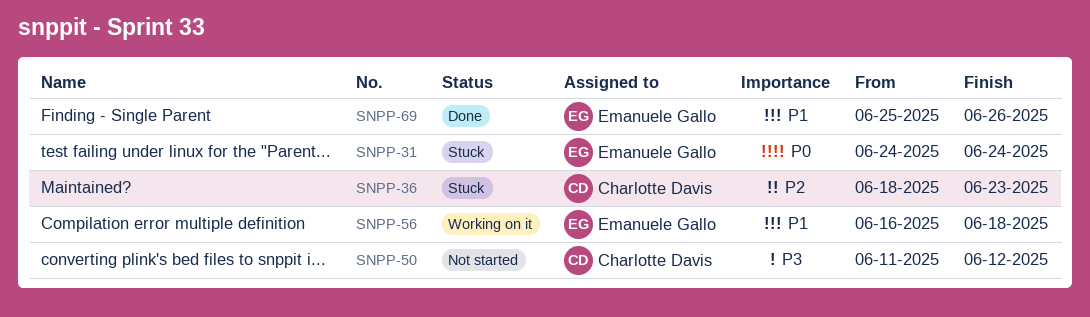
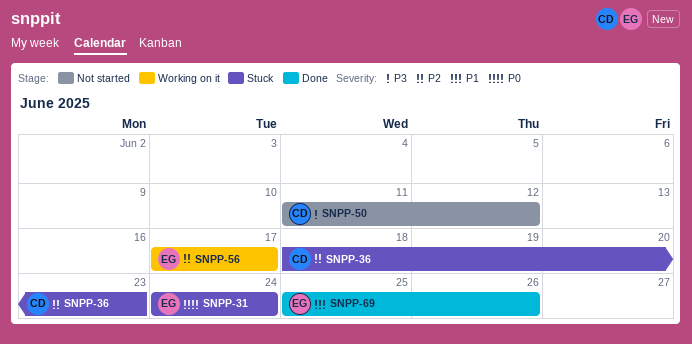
SNPP-56, priority: P1 -> P2
SNPP-56, start: Jun 16 -> Jun 17
SNPP-56, due: Jun 18 -> Jun 17

